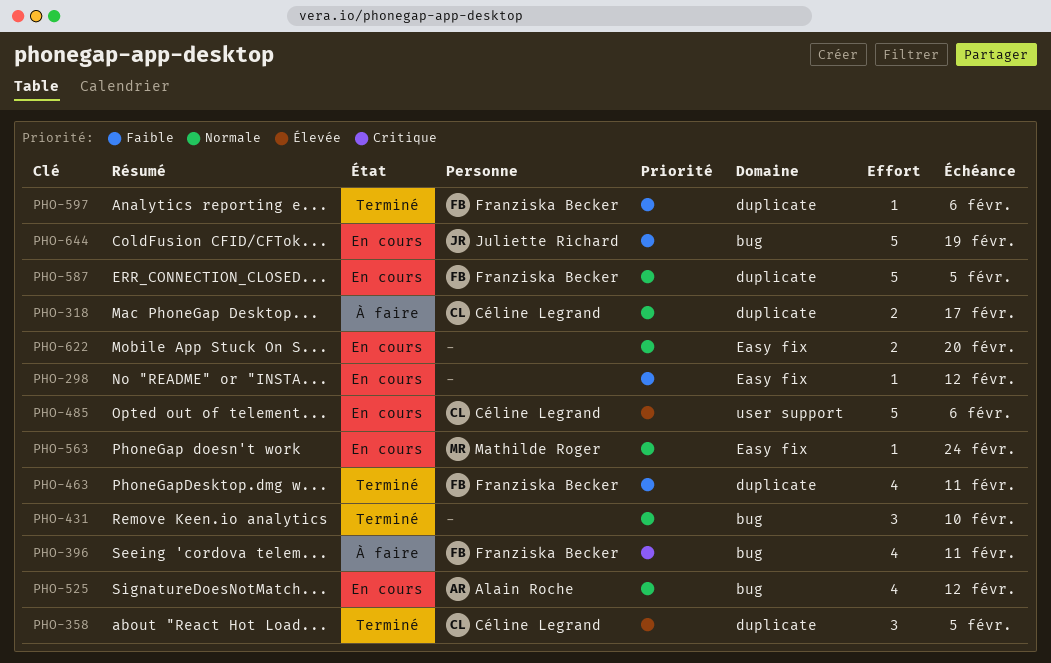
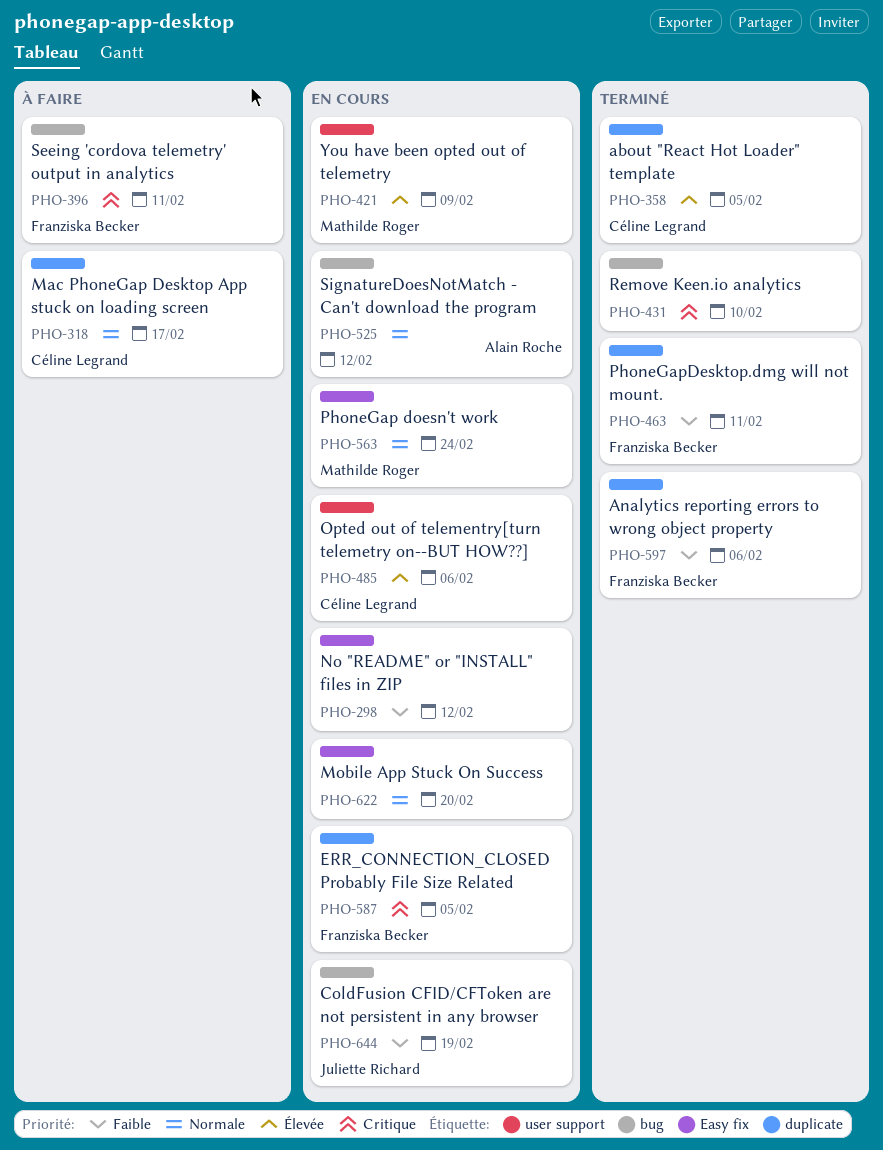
PHO-421: none -> present
PHO-431, priority: Normale -> Critique
PHO-587, priority: Normale -> Critique

